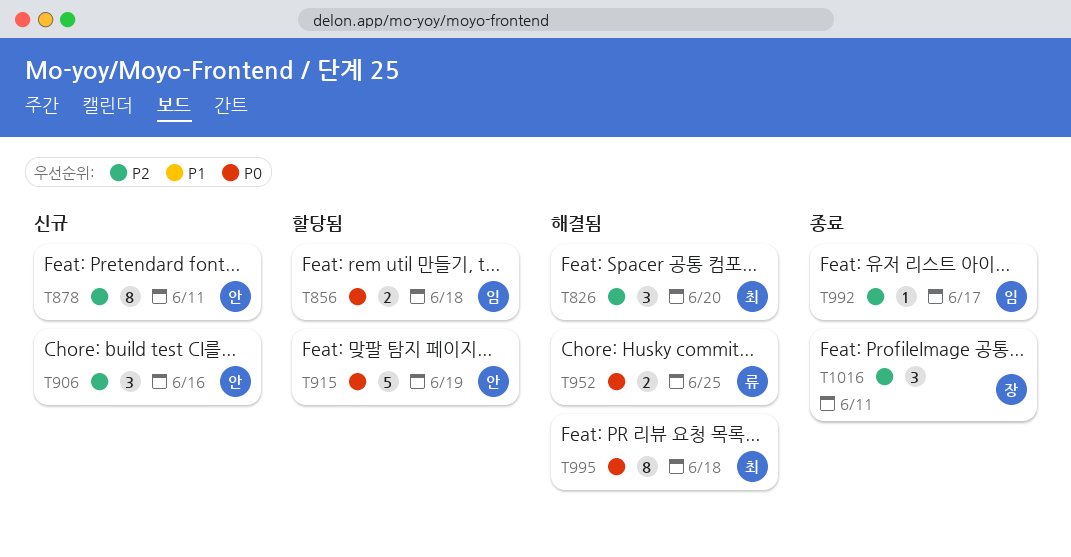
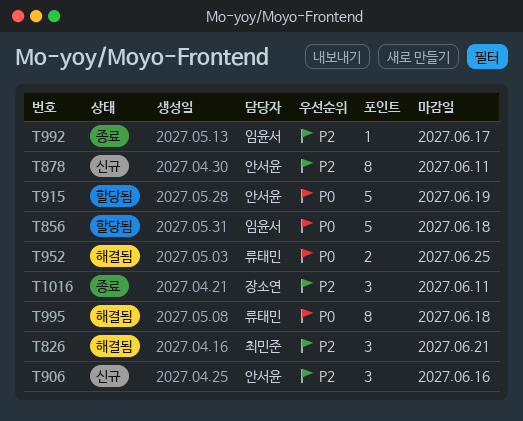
T826, due: Jun 20 -> Jun 21
T856, estimate: 2 -> 5
T995, owner: 최민준 -> 류태민

